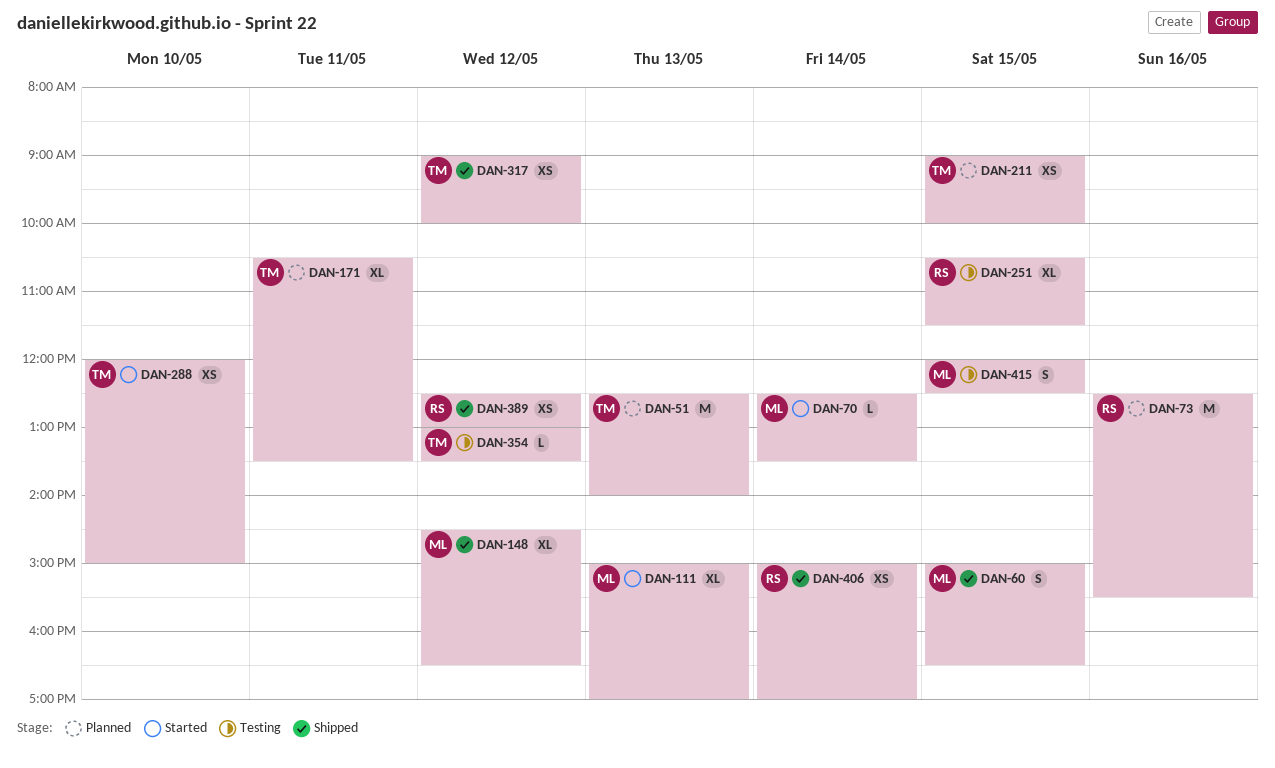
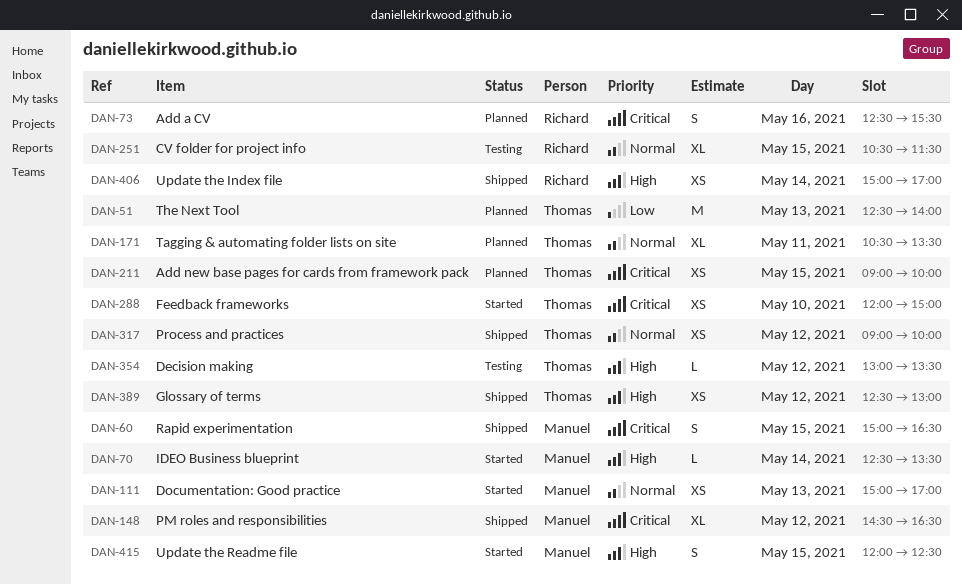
DAN-73, estimate: M -> S
DAN-111, estimate: XL -> XS
DAN-389, owner: Richard -> Thomas
DAN-415, status: Testing -> Started

